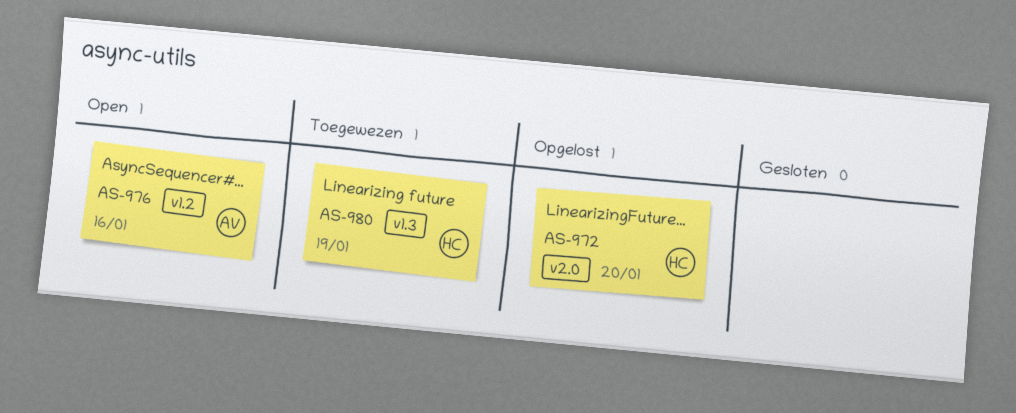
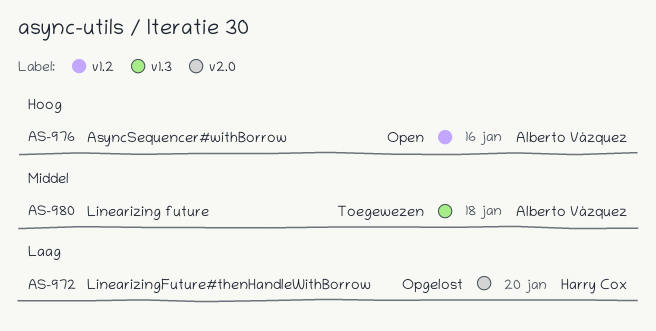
AS-980, owner: Harry Cox -> Alberto Vázquez
AS-980, due: Jan 19 -> Jan 18

